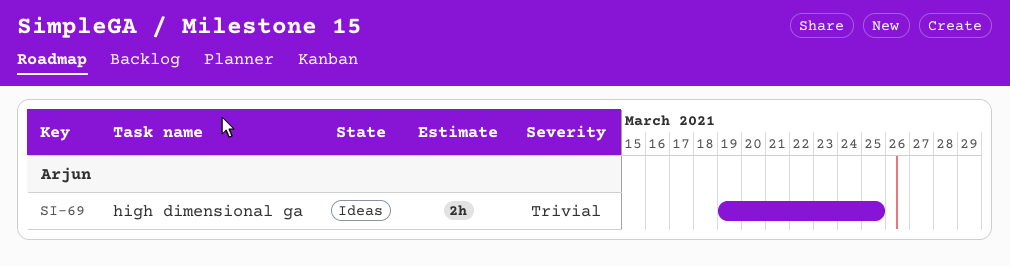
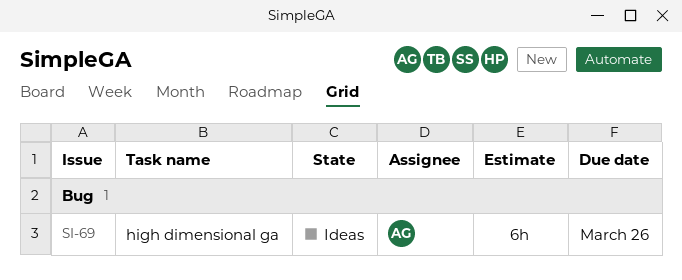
SI-69, estimate: 2h -> 6h
SI-69, due: Mar 25 -> Mar 26

